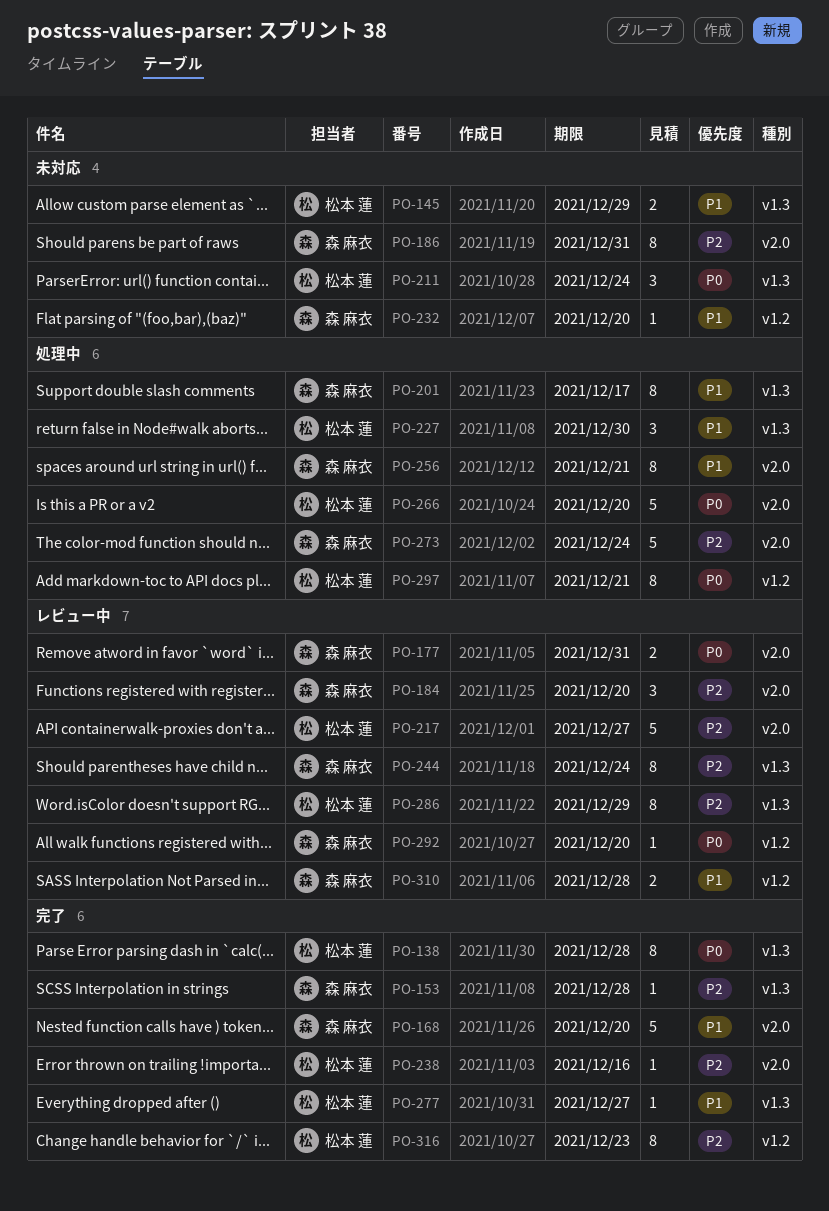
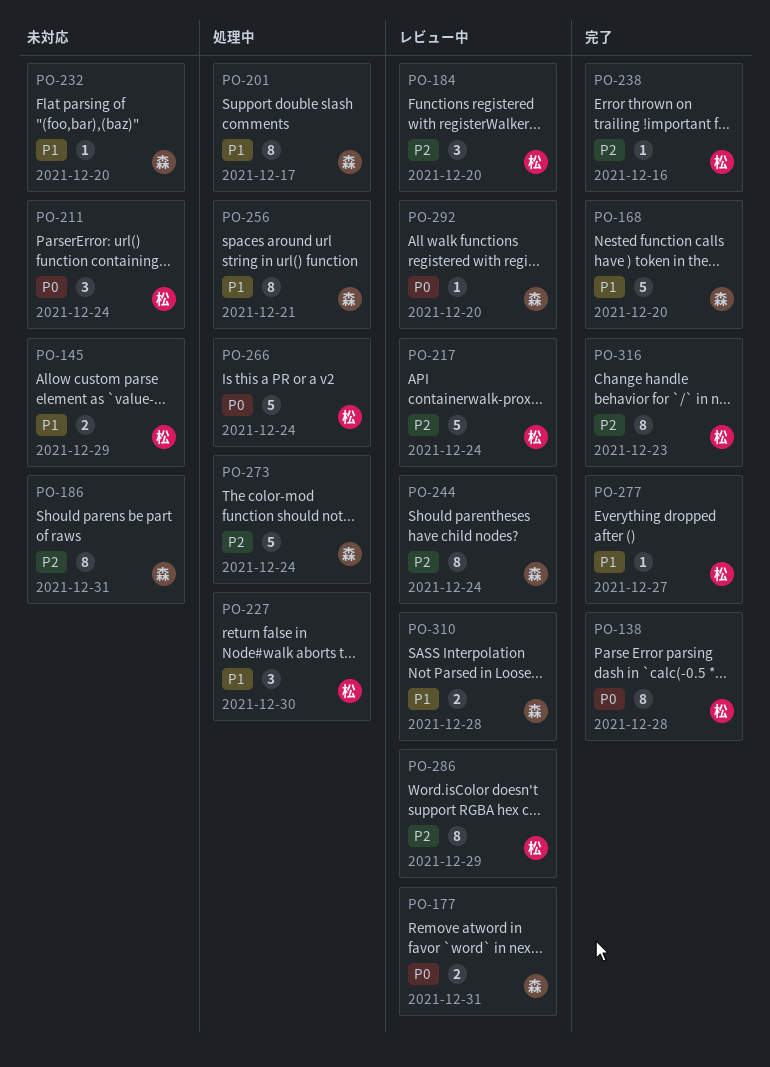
PO-153: present -> none
PO-184, owner: 森 麻衣 -> 松本 蓮
PO-217, due: Dec 27 -> Dec 24
PO-266, due: Dec 20 -> Dec 24
PO-297: present -> none

